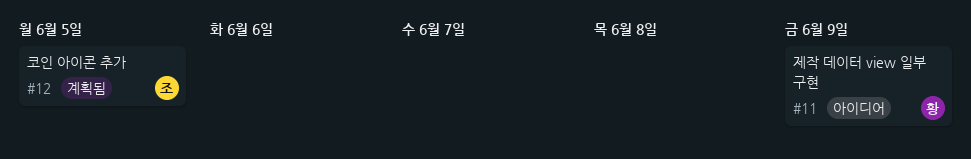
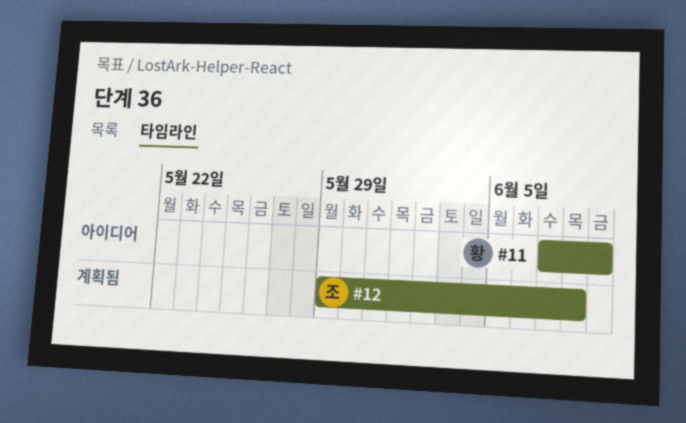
#12, due: Jun 5 -> Jun 8

